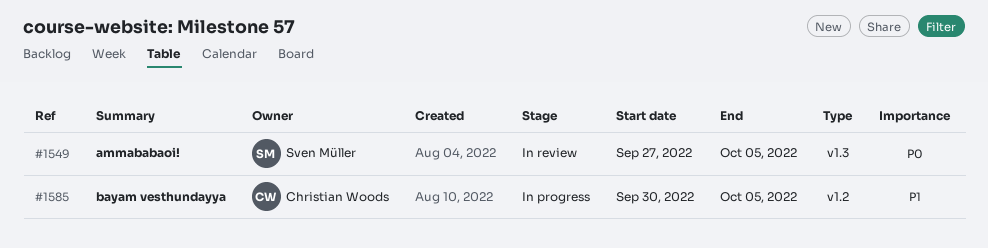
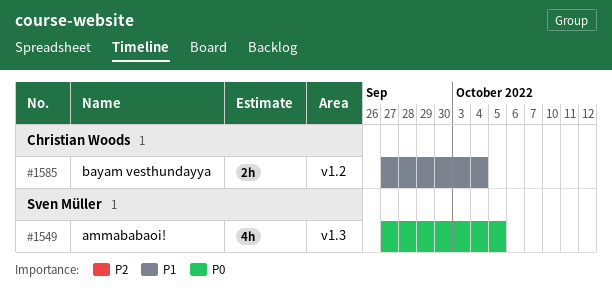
#1585, start: Sep 30 -> Sep 27
#1585, due: Oct 5 -> Oct 4

